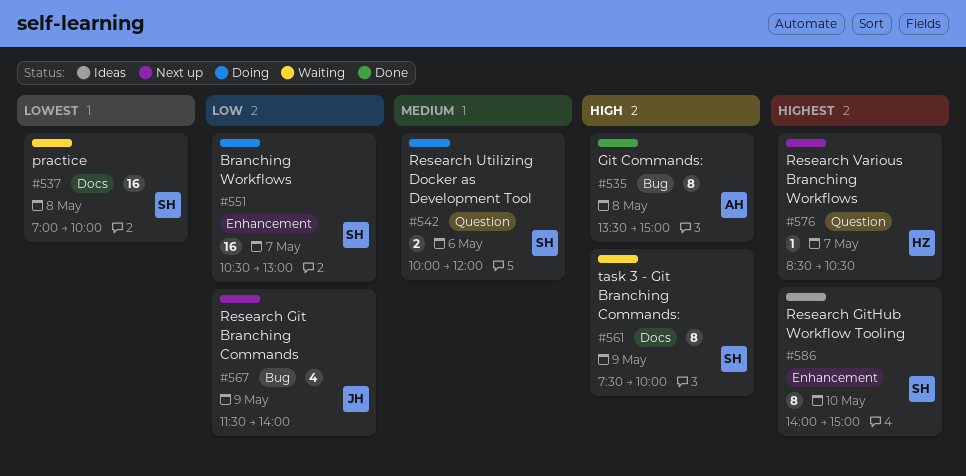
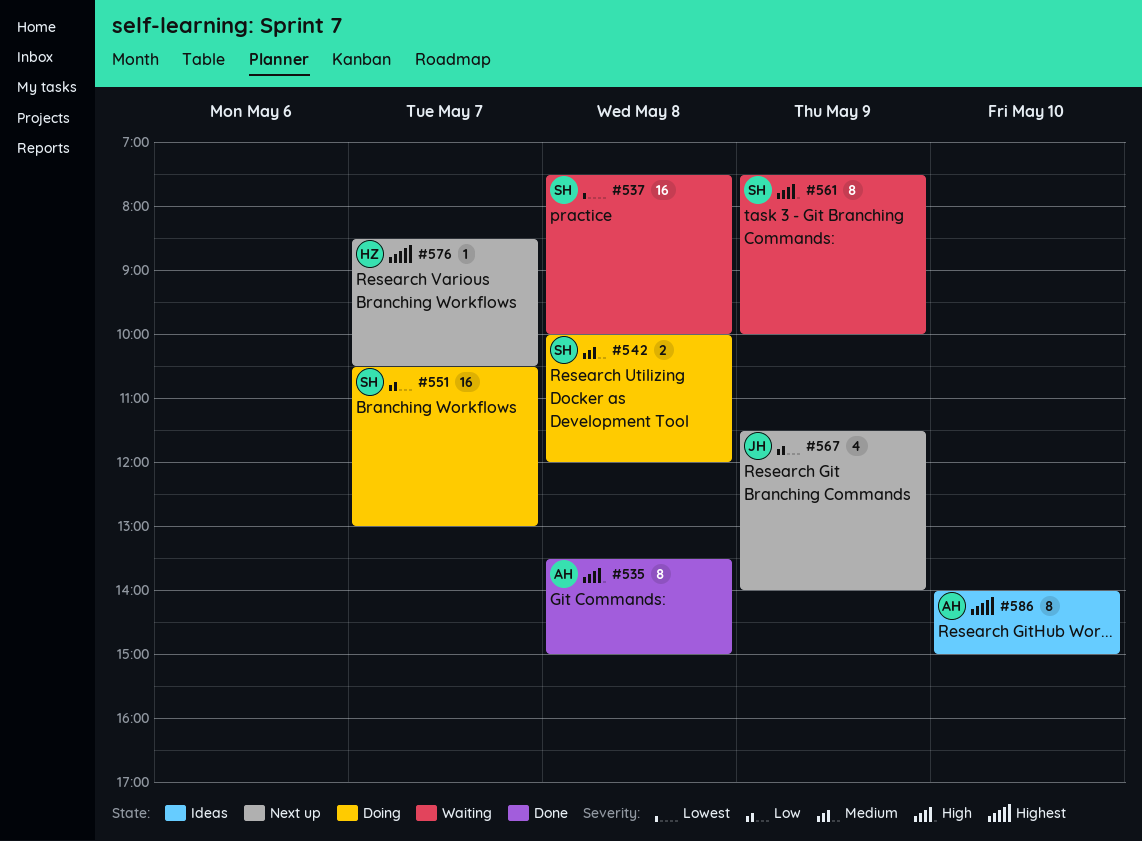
#537, begins: 07:00 -> 07:30
#542, day: May 6 -> May 8
#586, owner: SH -> AH

